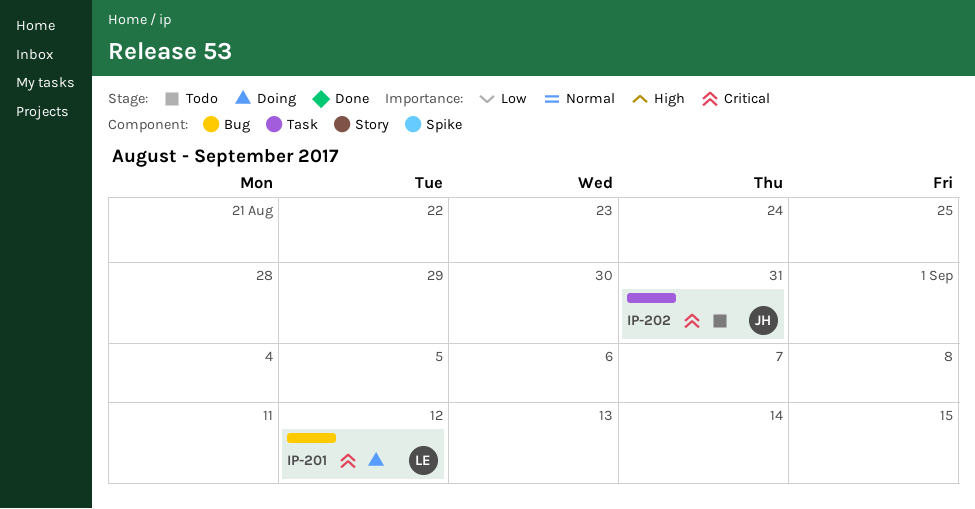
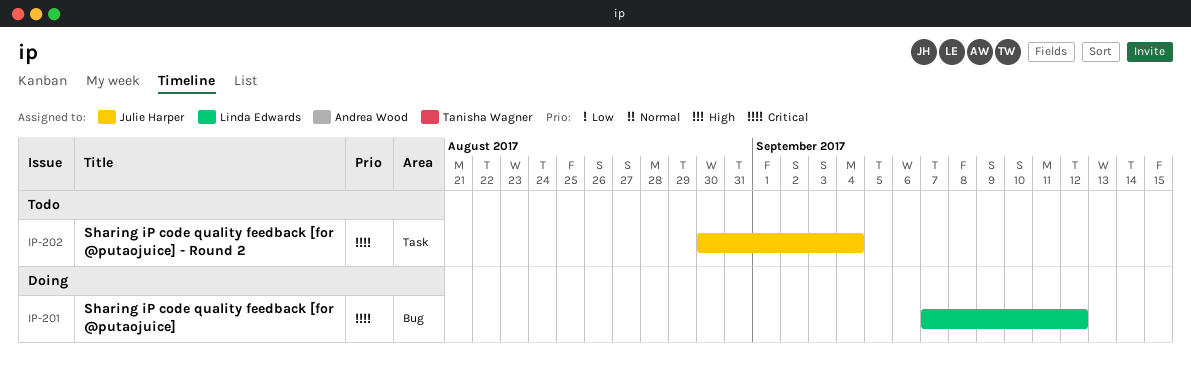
IP-202, due: Aug 31 -> Sep 4

